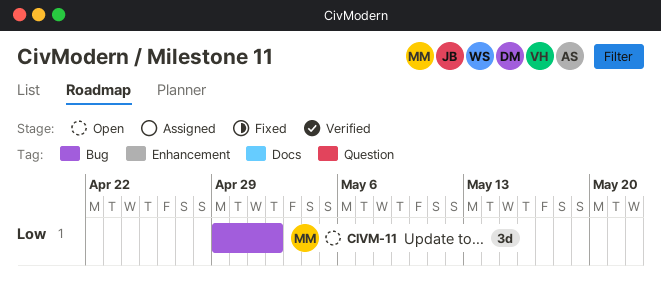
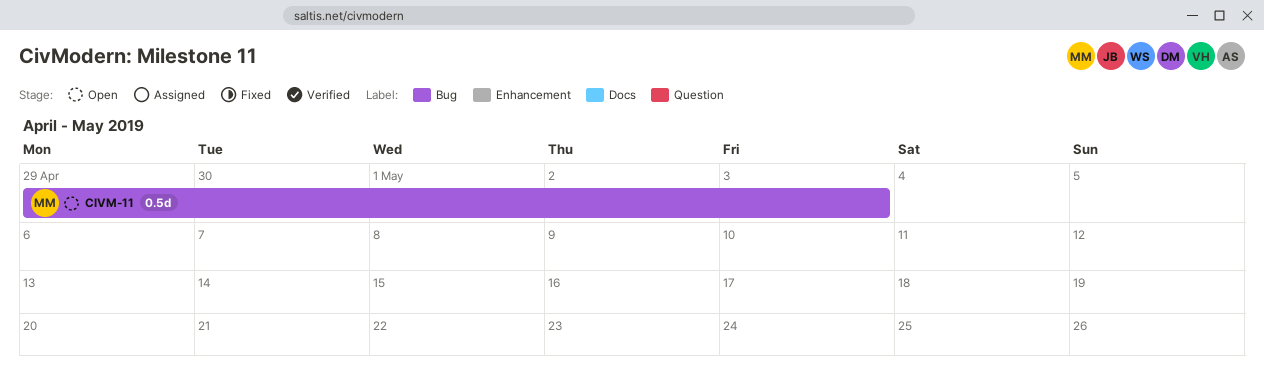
CIVM-11, estimate: 3d -> 0.5d
CIVM-11, due: May 2 -> May 3

